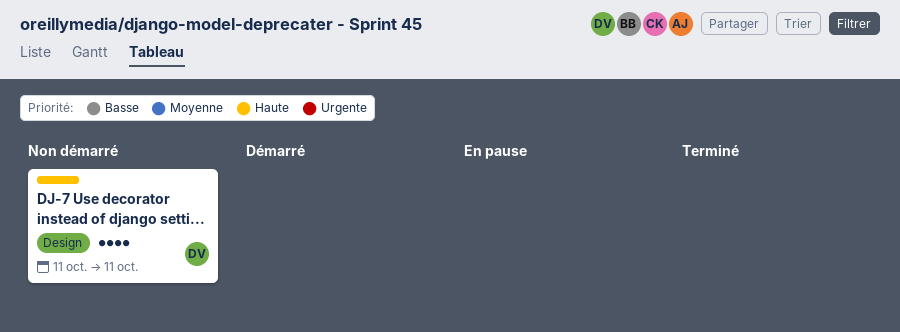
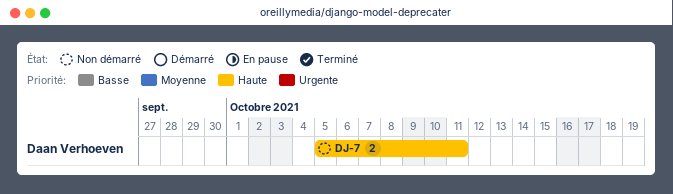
DJ-7, estimate: 4 -> 2
DJ-7, start: Oct 11 -> Oct 5

